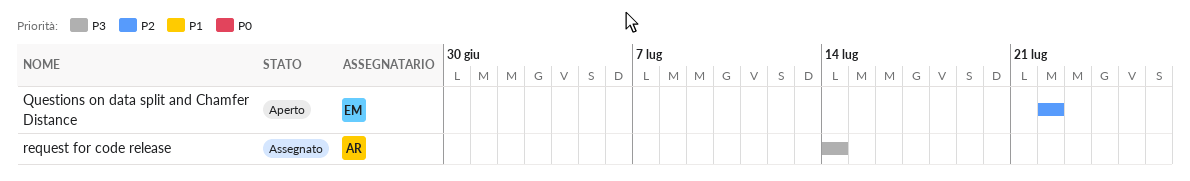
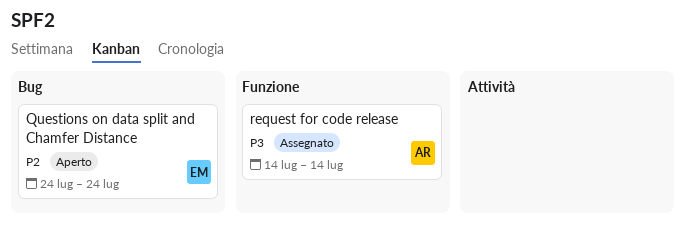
Questions on data split and Chamfer Distance, start: Jul 22 -> Jul 24
Questions on data split and Chamfer Distance, due: Jul 22 -> Jul 24

